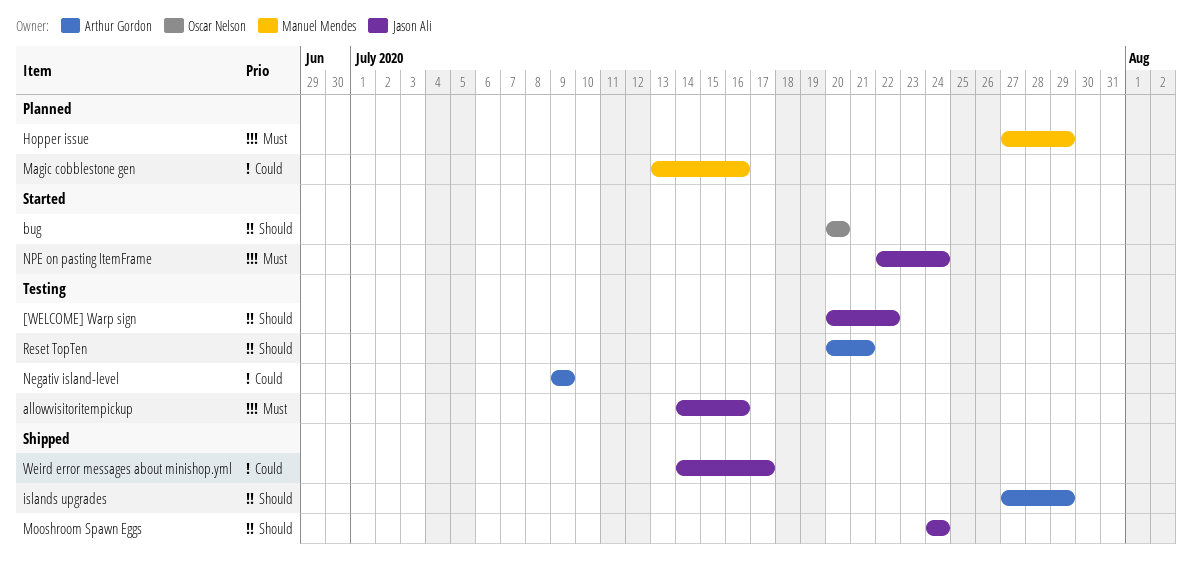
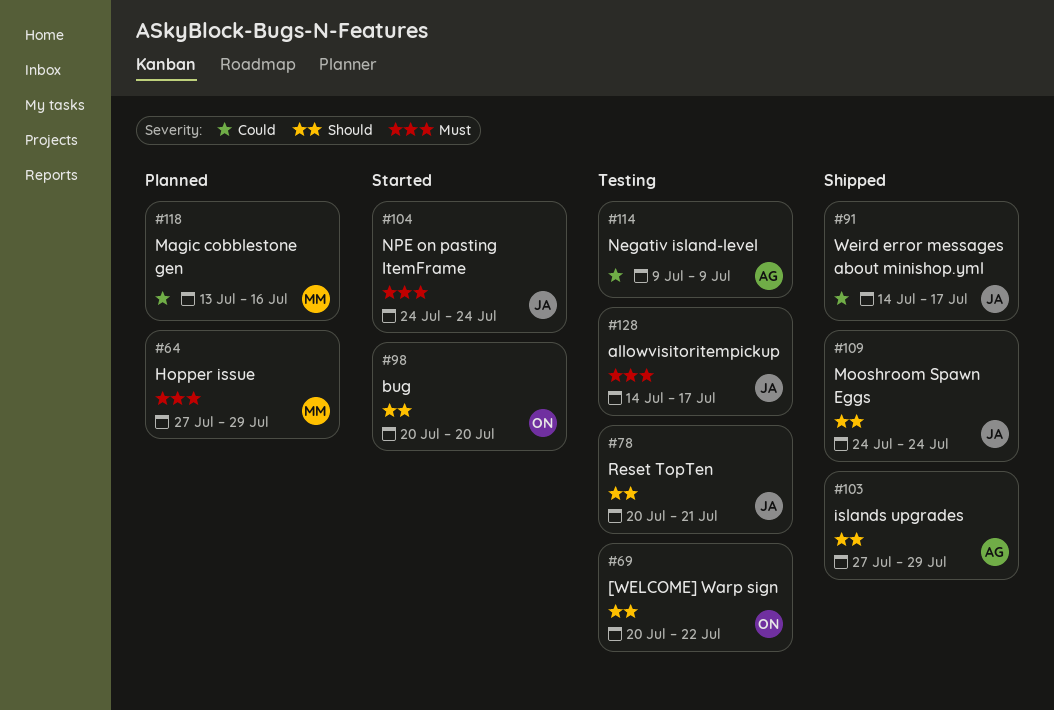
[WELCOME] Warp sign, owner: Jason Ali -> Oscar Nelson
allowvisitoritempickup, due: Jul 16 -> Jul 17
NPE on pasting ItemFrame, start: Jul 22 -> Jul 24
Reset TopTen, owner: Arthur Gordon -> Jason Ali

